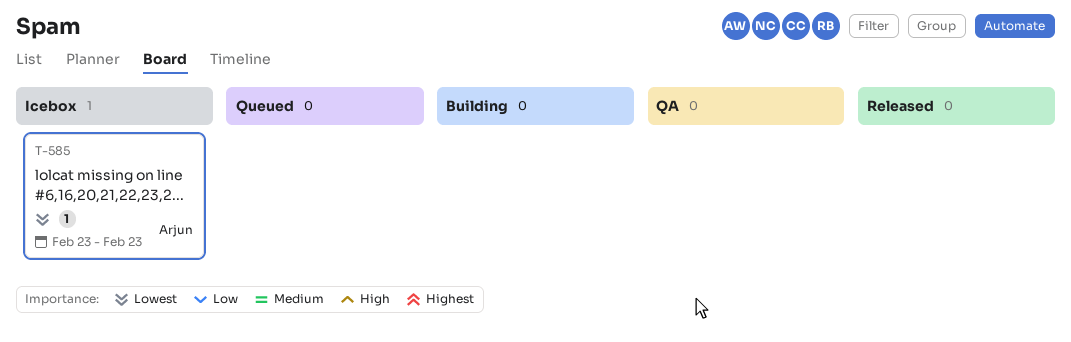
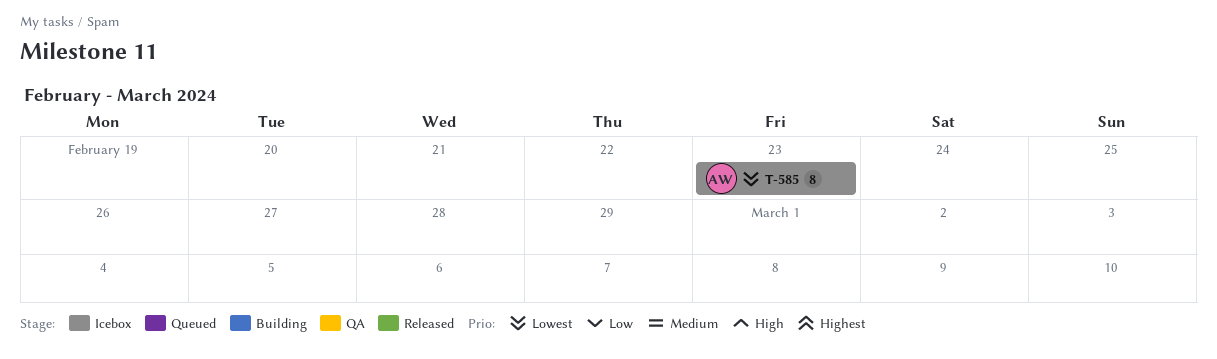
T-585, estimate: 1 -> 8

